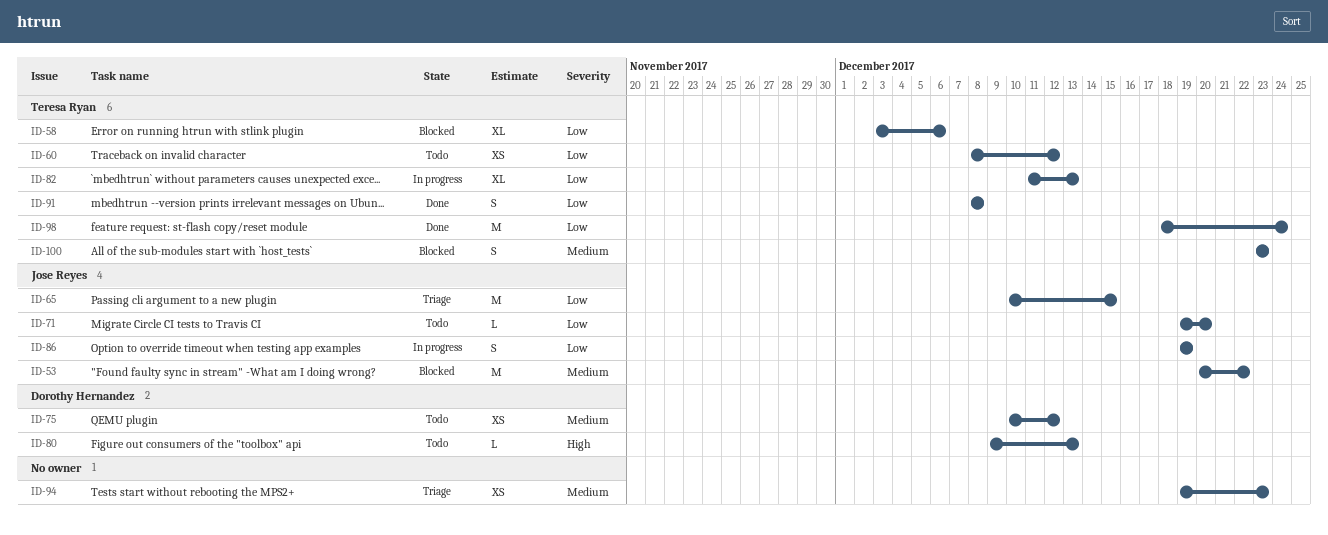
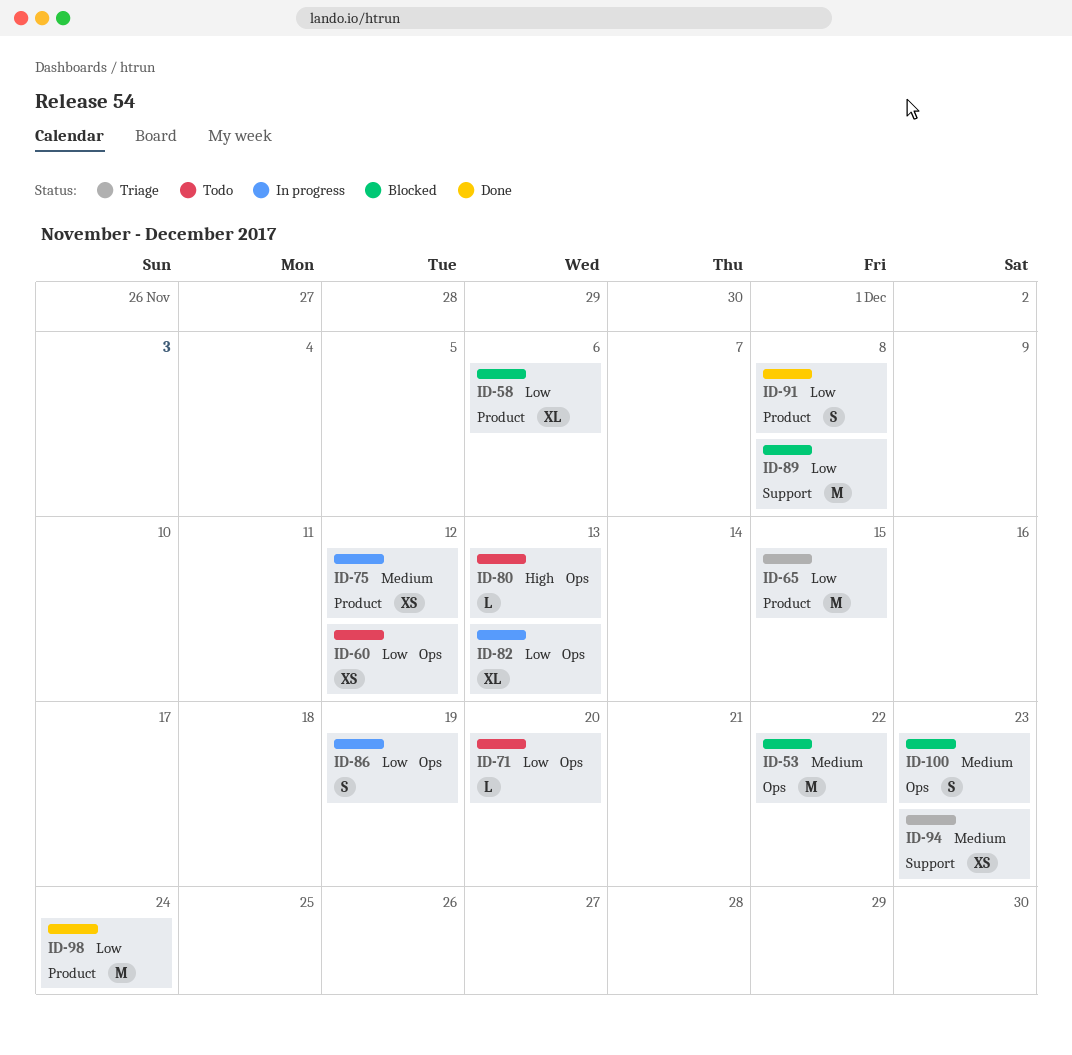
ID-75, status: Todo -> In progress
ID-89: none -> present

